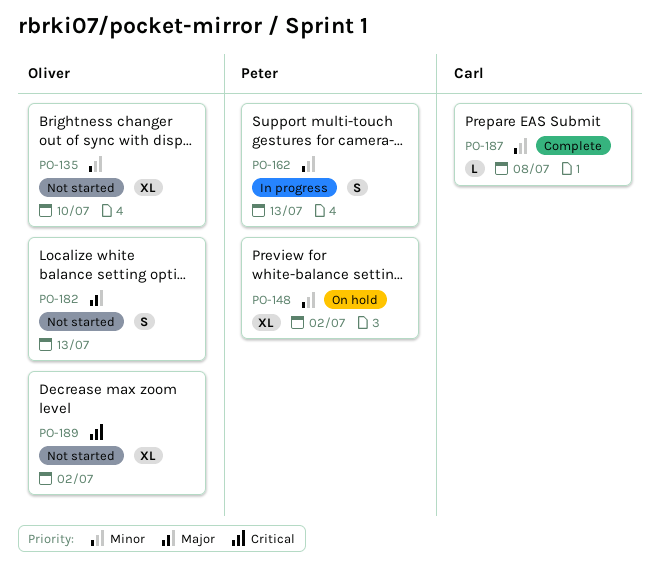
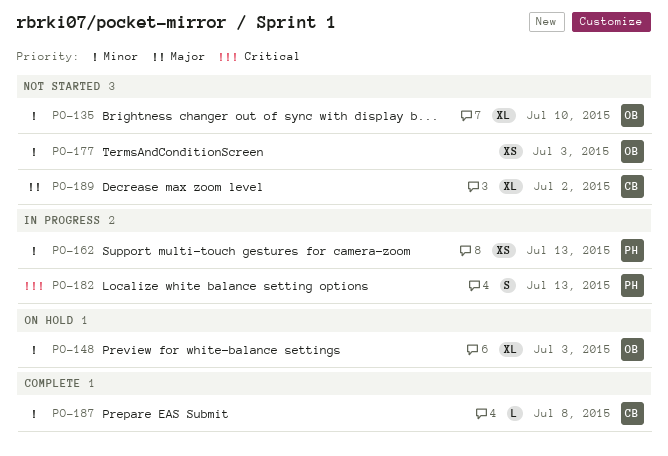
PO-148, owner: Peter -> Oliver
PO-148, due: Jul 2 -> Jul 3
PO-162, estimate: S -> XS
PO-177: none -> present
PO-182, status: Not started -> In progress
PO-182, owner: Oliver -> Peter
PO-182, priority: Major -> Critical
PO-189, owner: Oliver -> Carl
PO-189, priority: Critical -> Major

